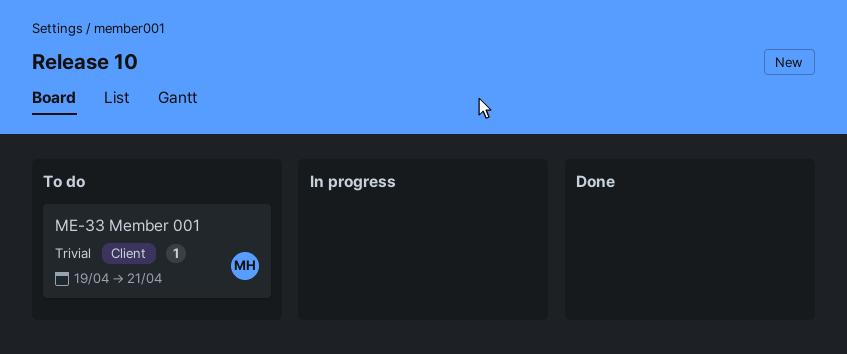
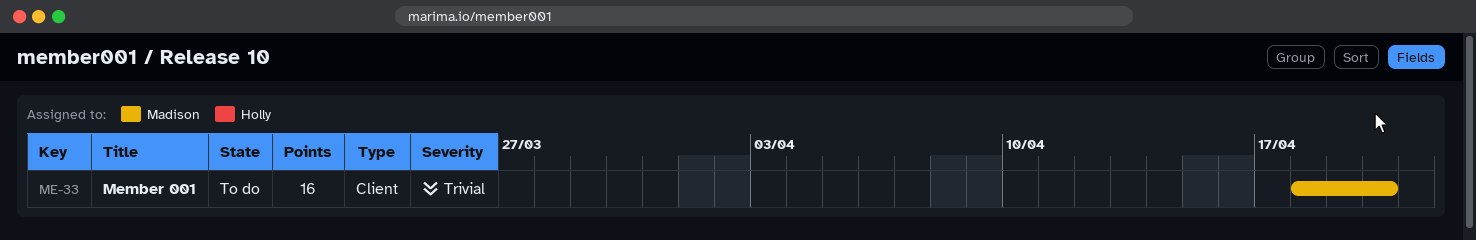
ME-33, estimate: 1 -> 16
ME-33, start: Apr 19 -> Apr 18
ME-33, due: Apr 21 -> Apr 20

